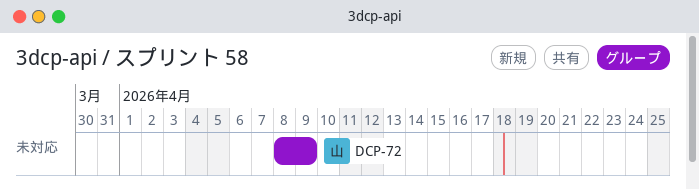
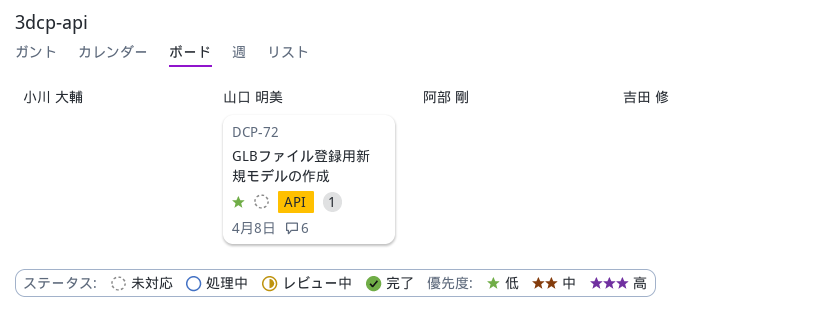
DCP-72, due: Apr 9 -> Apr 8

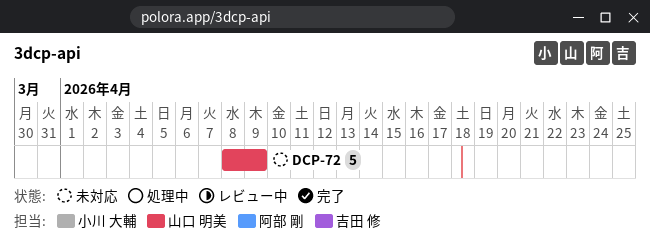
DCP-72, estimate: 1 -> 5
DCP-72, due: Apr 8 -> Apr 9

